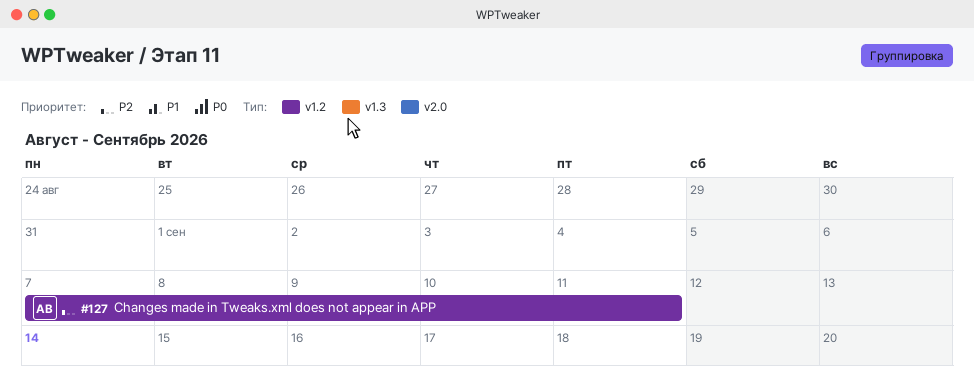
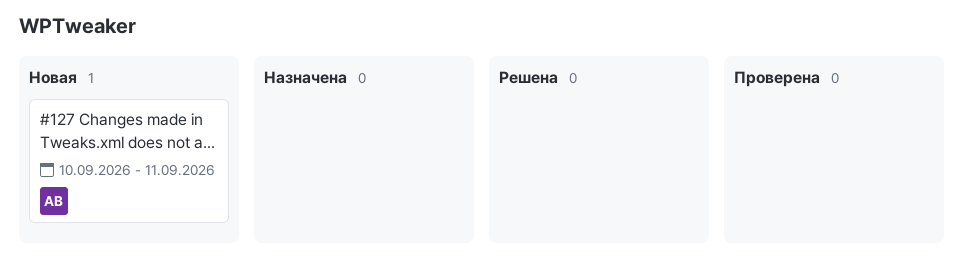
#127, start: Sep 7 -> Sep 10

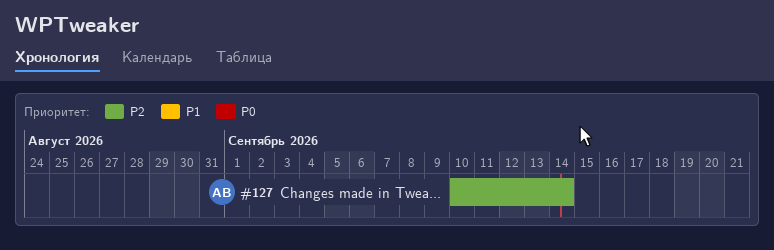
#127, due: Sep 11 -> Sep 14

